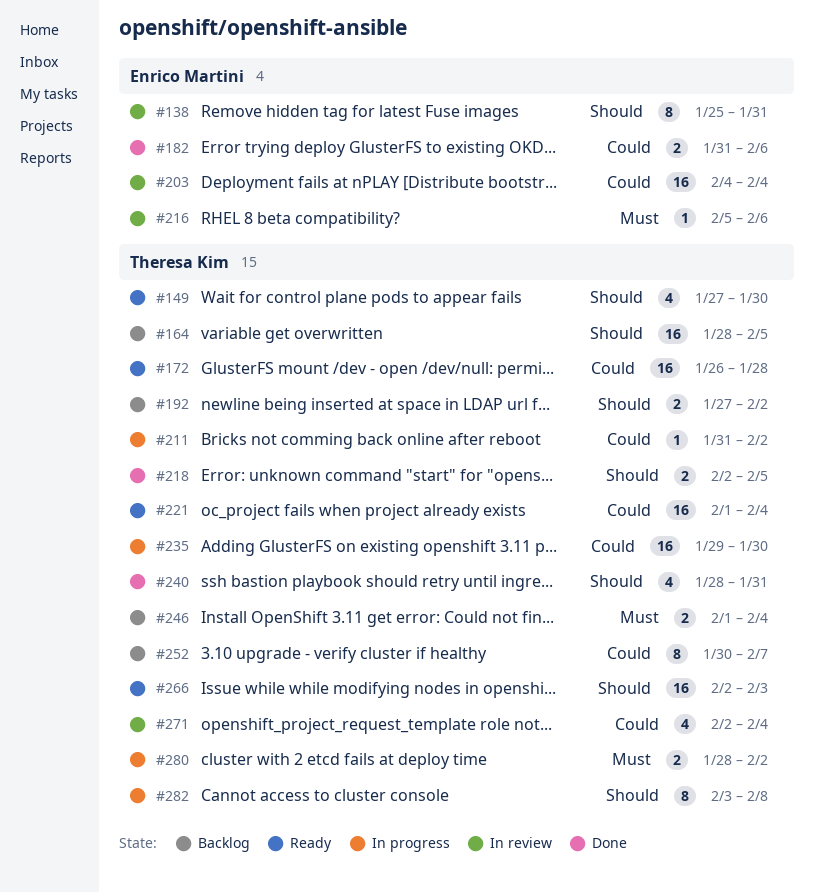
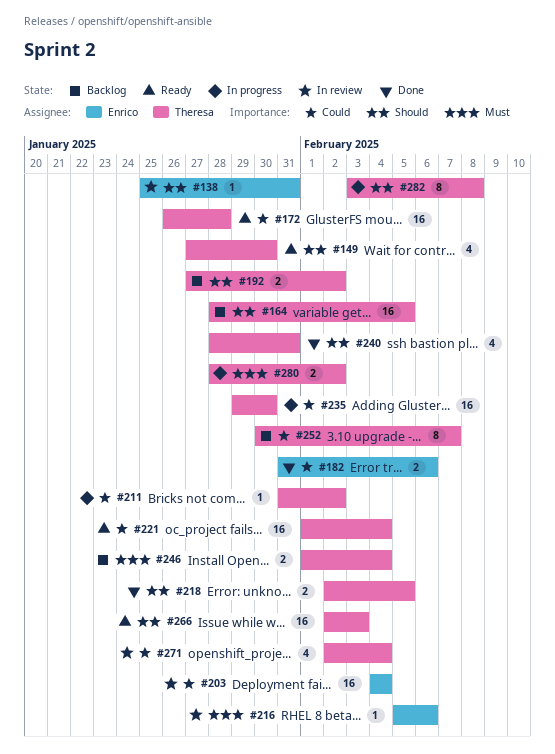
#138, estimate: 8 -> 1

